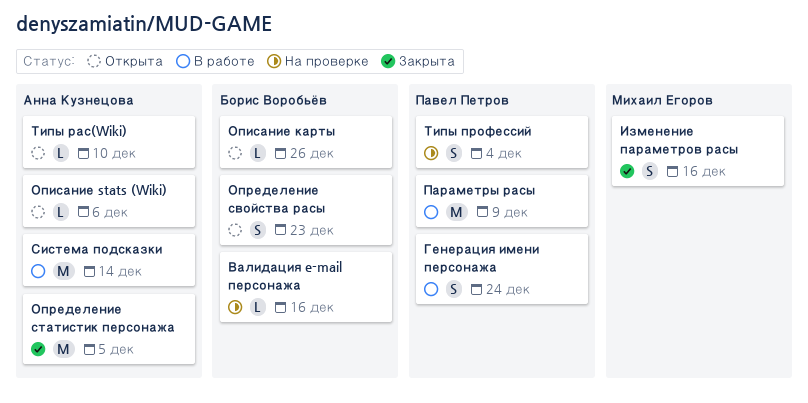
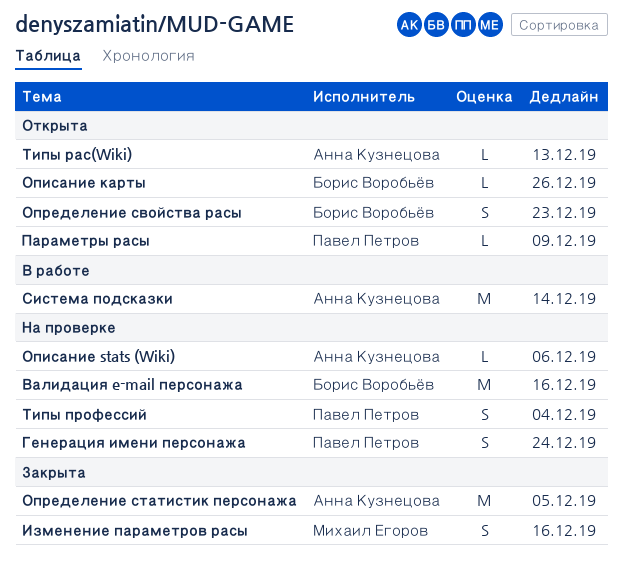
Валидация e-mail персонажа, estimate: L -> M
Генерация имени персонажа, status: В работе -> На проверке
Описание stats (Wiki), status: Открыта -> На проверке
Параметры расы, status: В работе -> Открыта
Параметры расы, estimate: M -> L
Типы рас(Wiki), due: Dec 10 -> Dec 13

